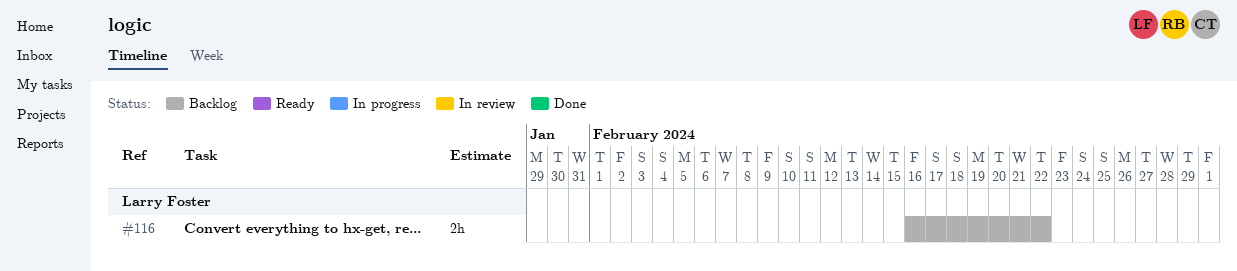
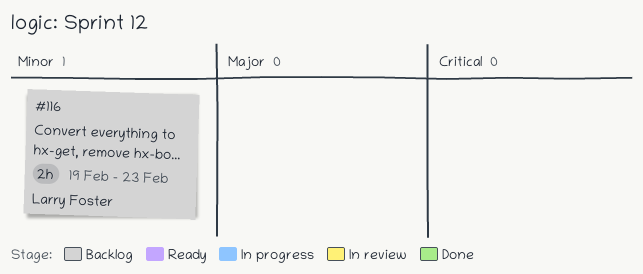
#116, start: Feb 16 -> Feb 19
#116, due: Feb 22 -> Feb 23

